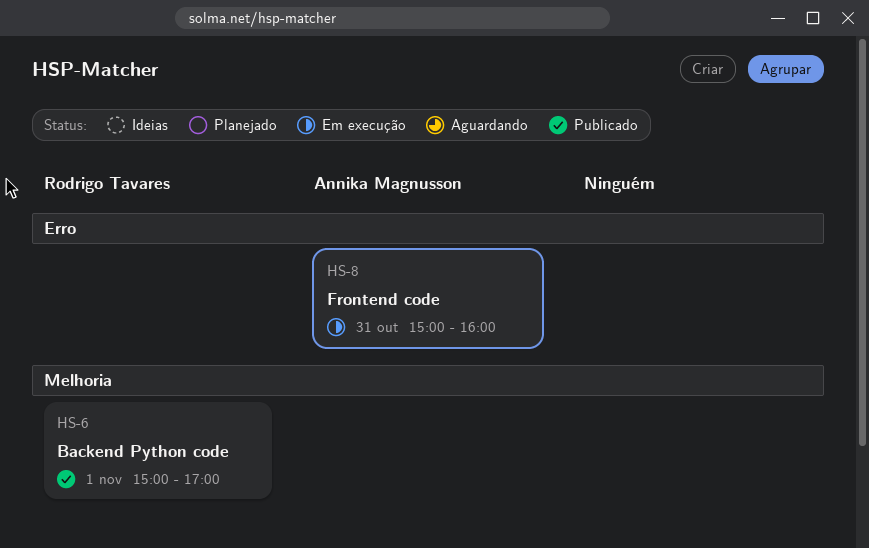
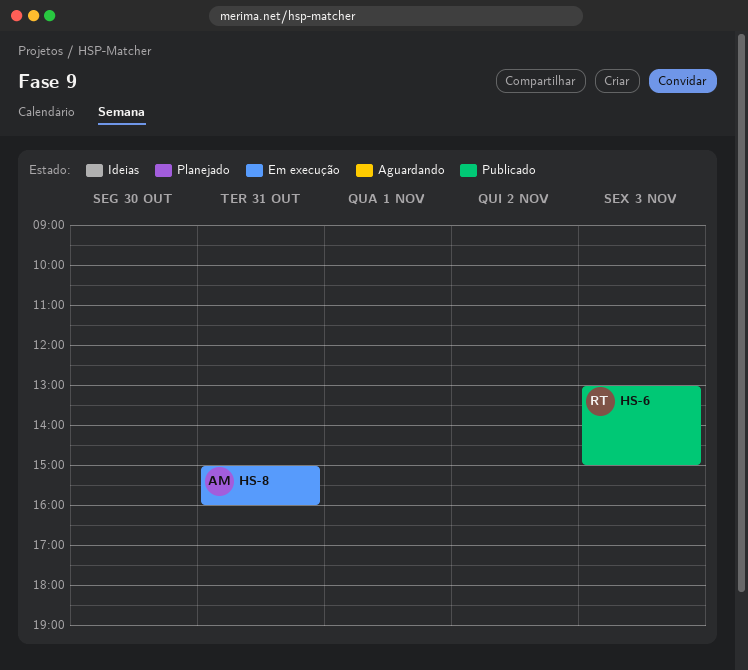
HS-6, day: Nov 1 -> Nov 3
HS-6, begins: 15:00 -> 13:00
HS-6, ends: 17:00 -> 15:00

